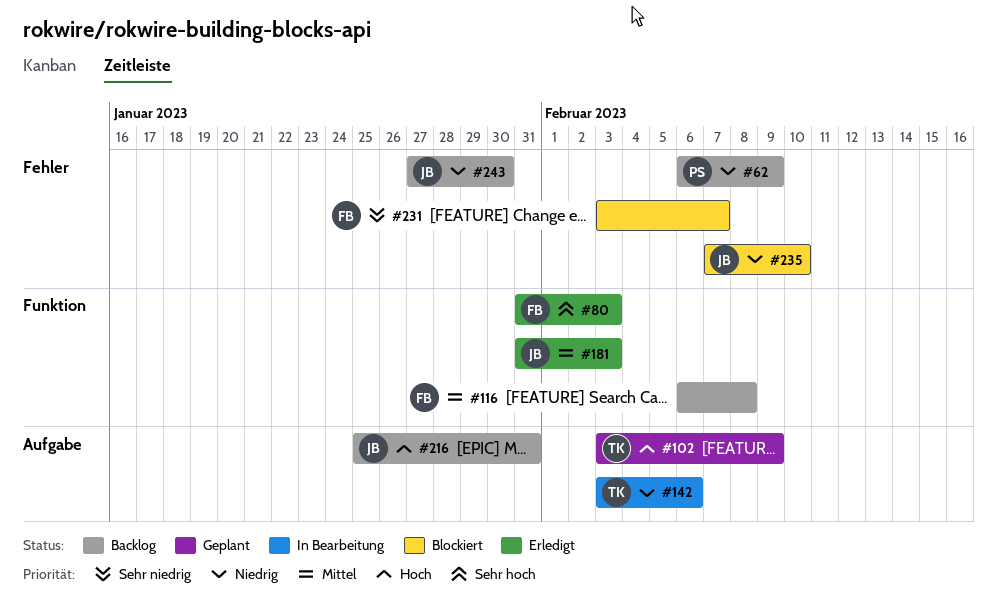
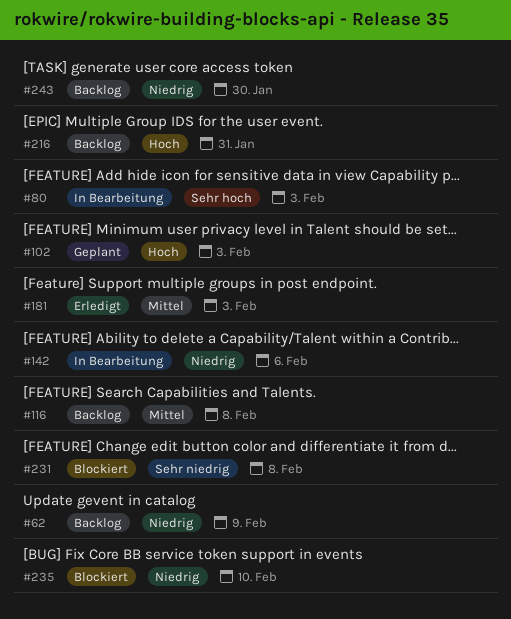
#80, status: Erledigt -> In Bearbeitung
#102, due: Feb 9 -> Feb 3
#231, due: Feb 7 -> Feb 8

